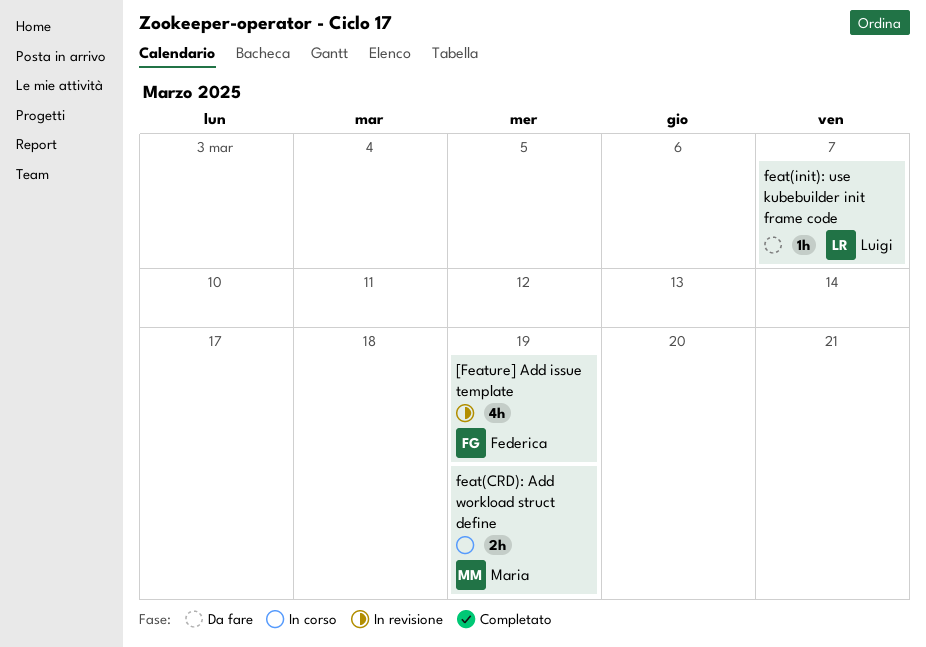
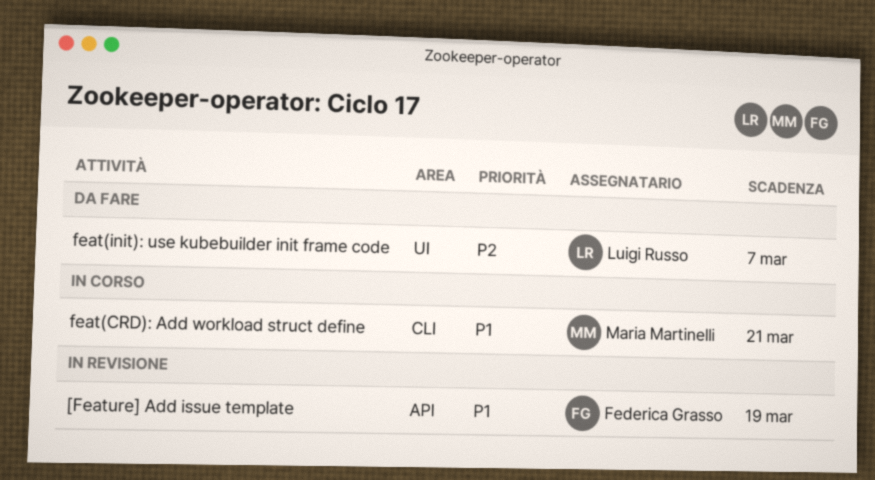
feat(CRD): Add workload struct define, due: Mar 19 -> Mar 21

